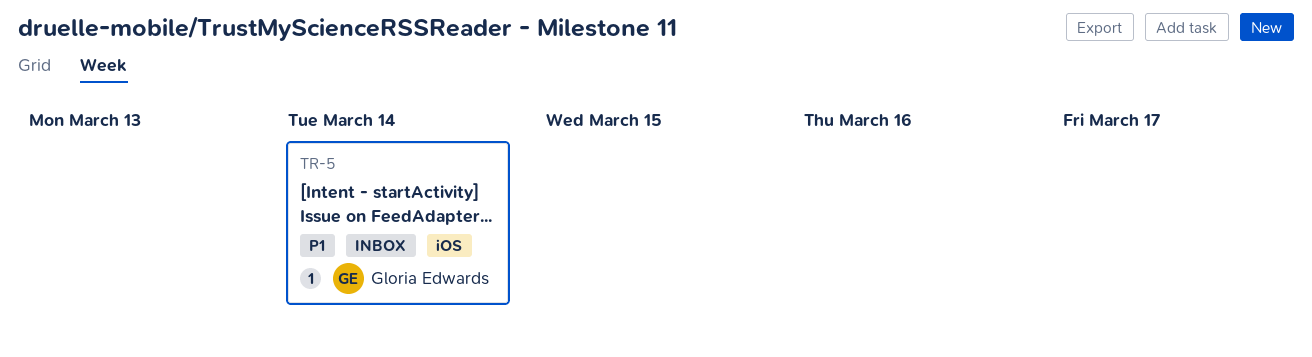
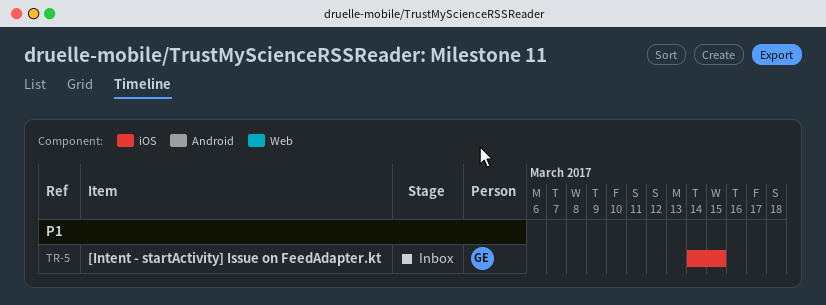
TR-5, due: Mar 14 -> Mar 15

